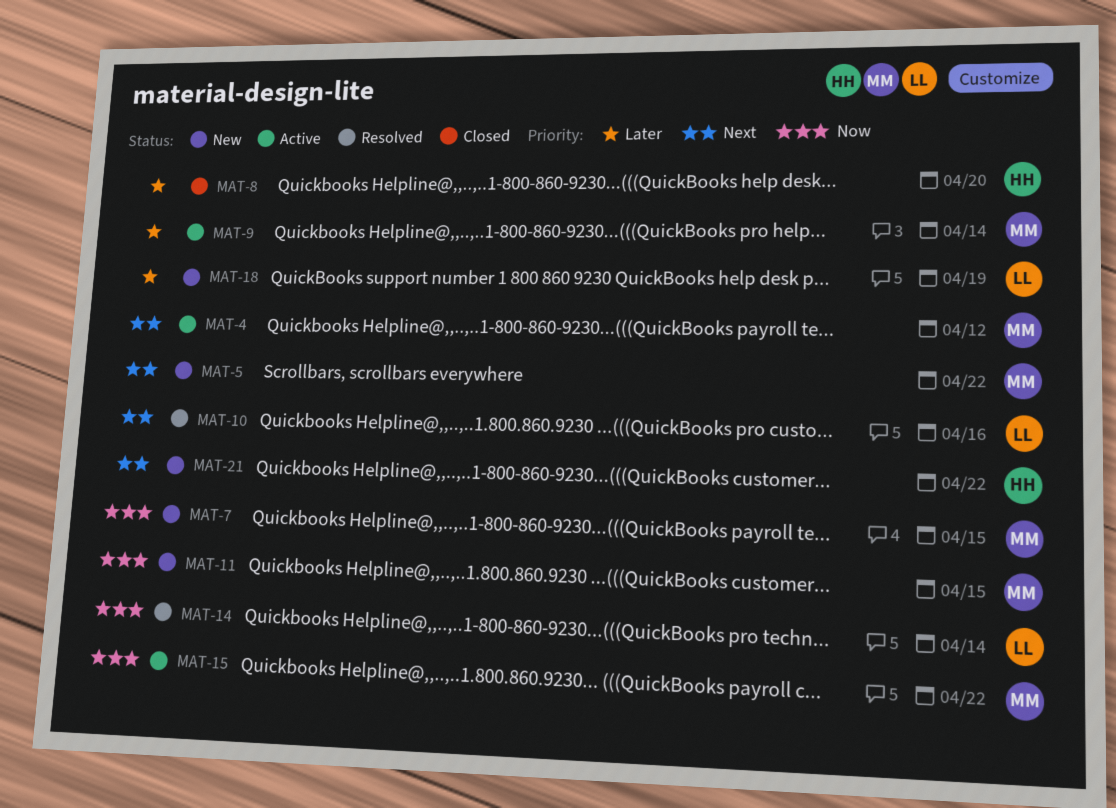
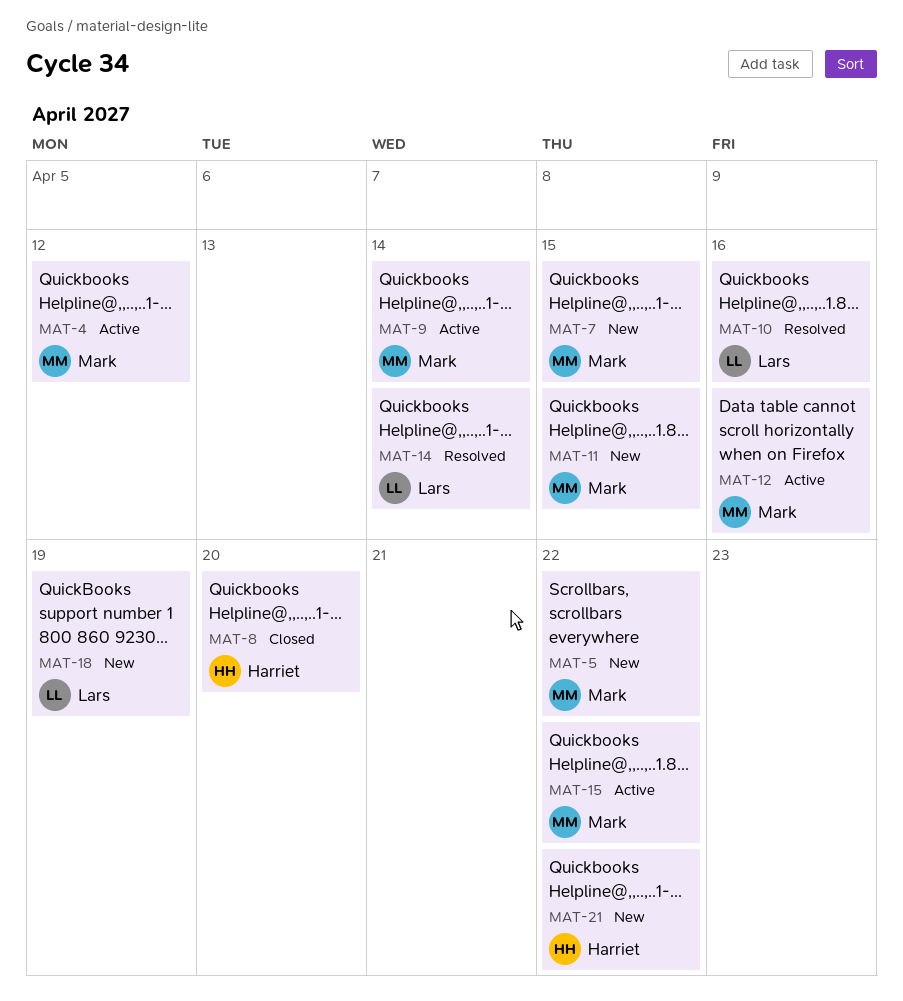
MAT-12: none -> present

